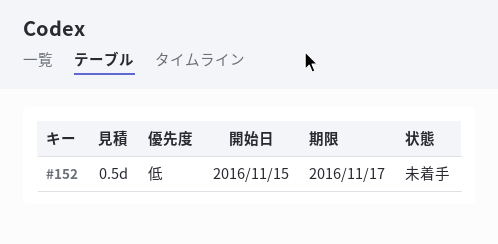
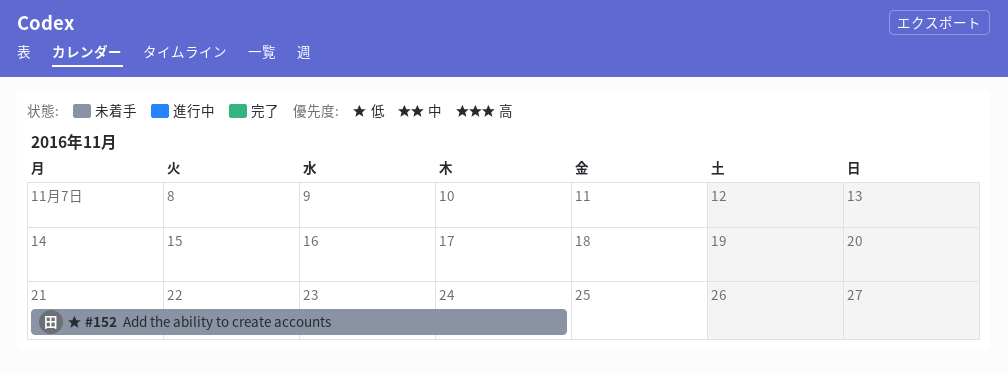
#152, start: Nov 15 -> Nov 21
#152, due: Nov 17 -> Nov 24

